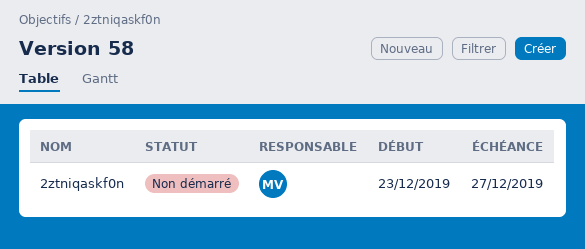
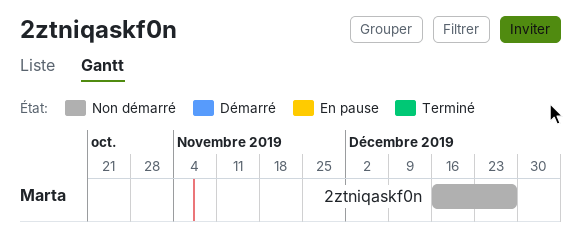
2ztniqaskf0n, start: Dec 23 -> Dec 16

